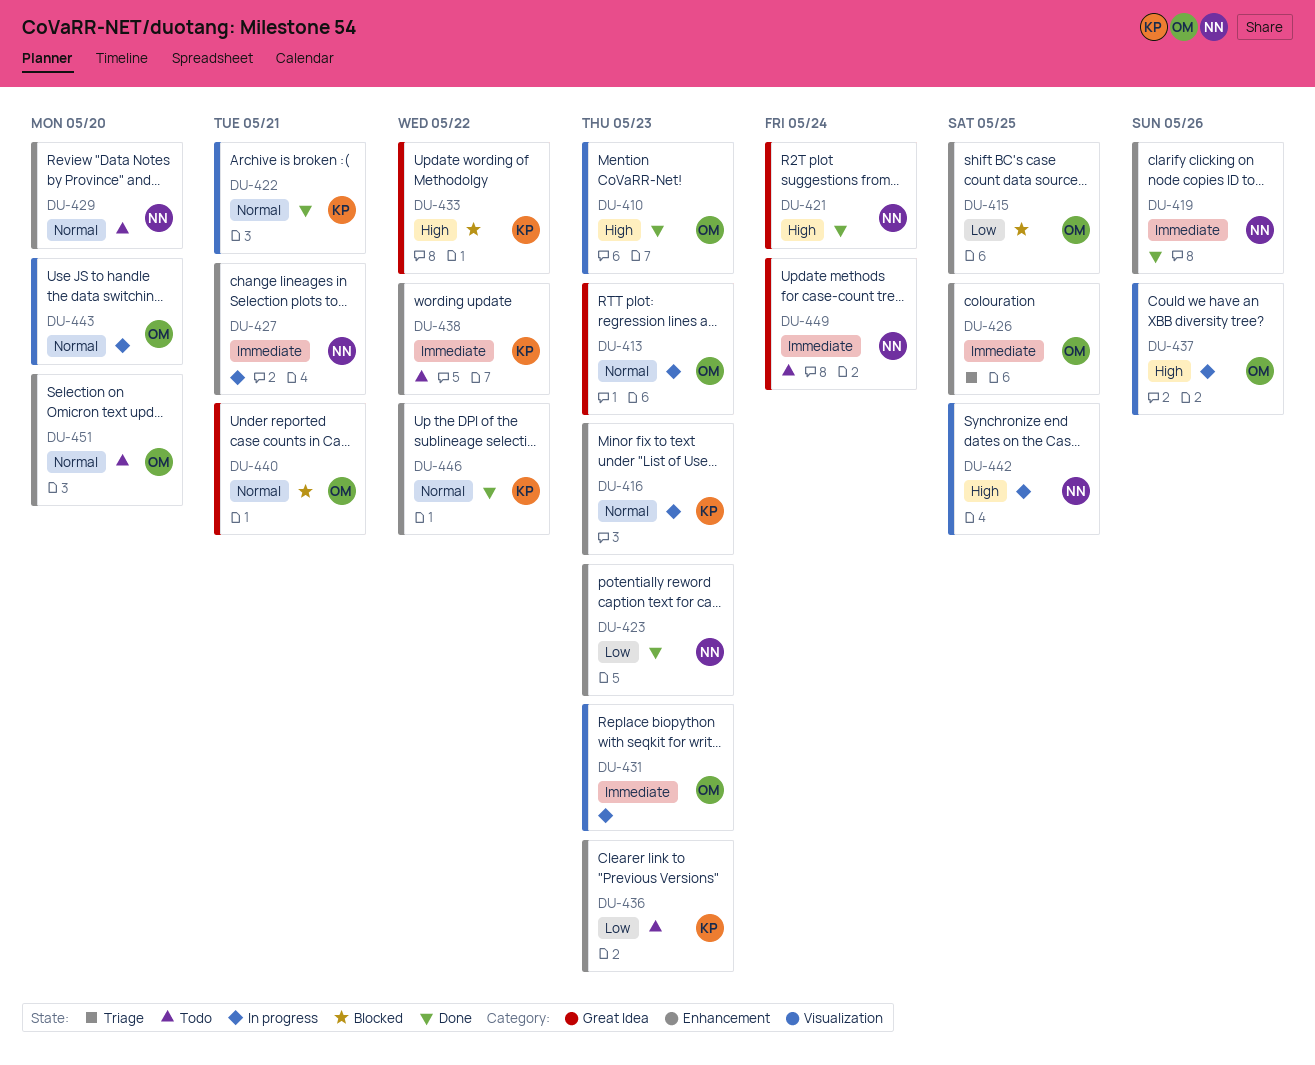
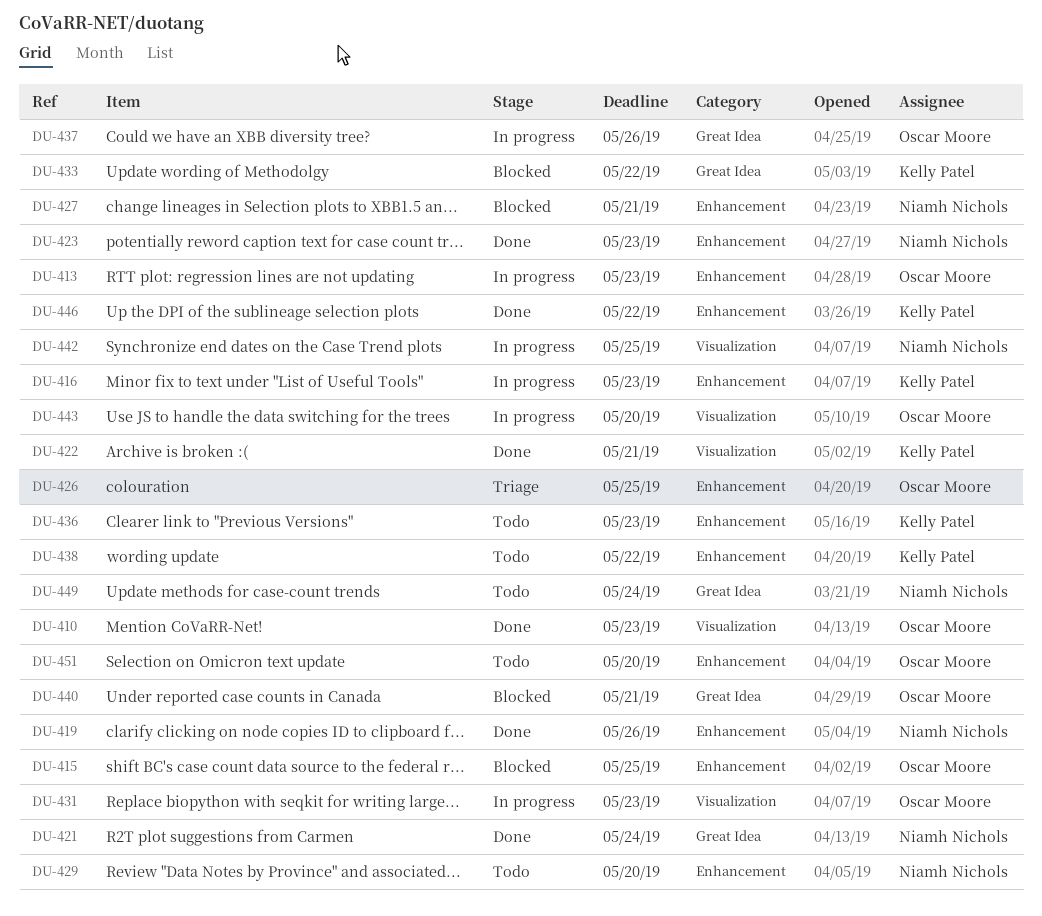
DU-413, label: Great Idea -> Enhancement
DU-427, status: In progress -> Blocked
DU-437, label: Visualization -> Great Idea

